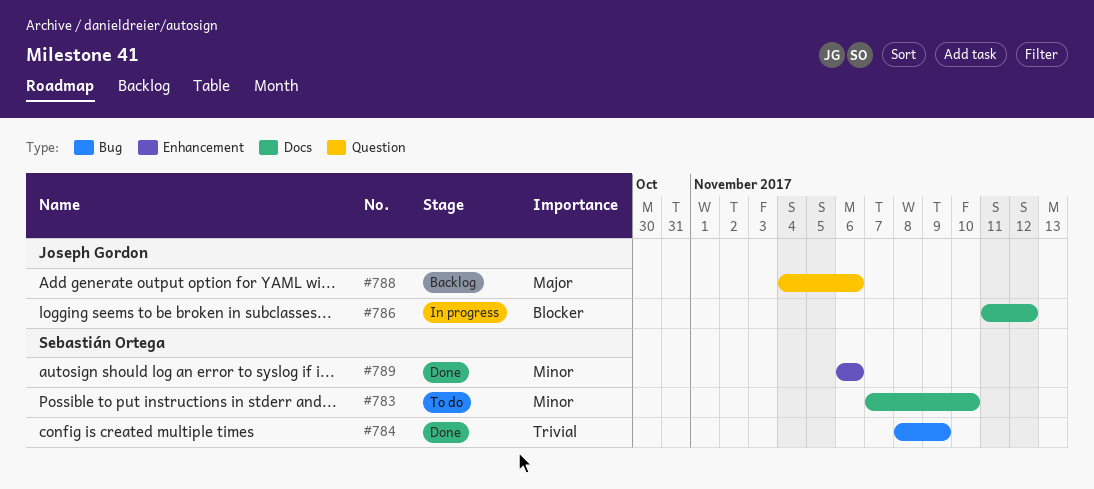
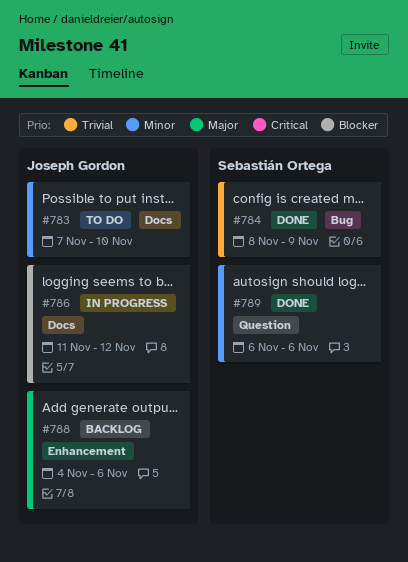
#783, owner: Sebastián Ortega -> Joseph Gordon
#788, label: Question -> Enhancement
#789, label: Enhancement -> Question

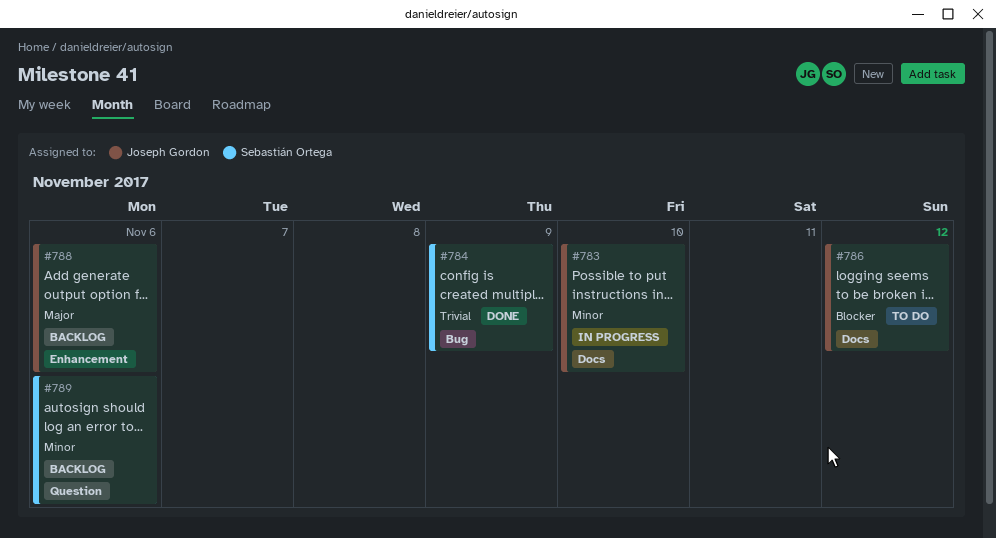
#783, status: To do -> In progress
#786, status: In progress -> To do
#789, status: Done -> Backlog

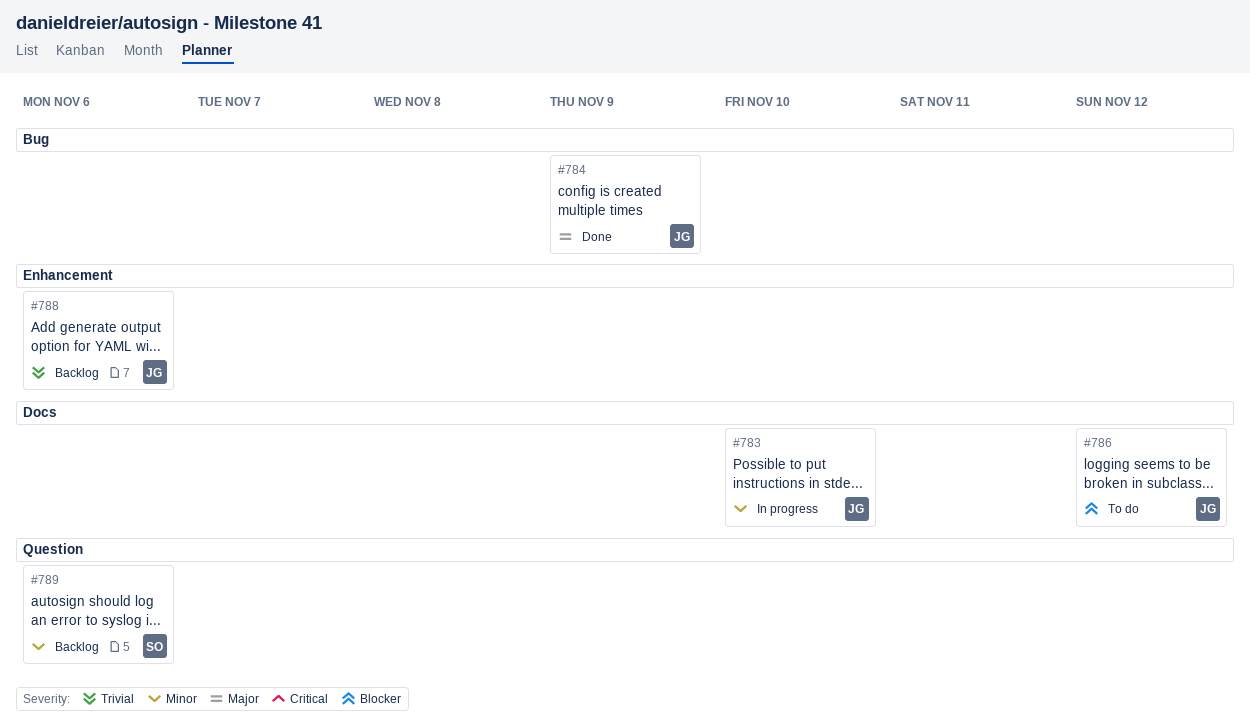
#784, owner: Sebastián Ortega -> Joseph Gordon
#784, priority: Trivial -> Major
#788, priority: Major -> Trivial

